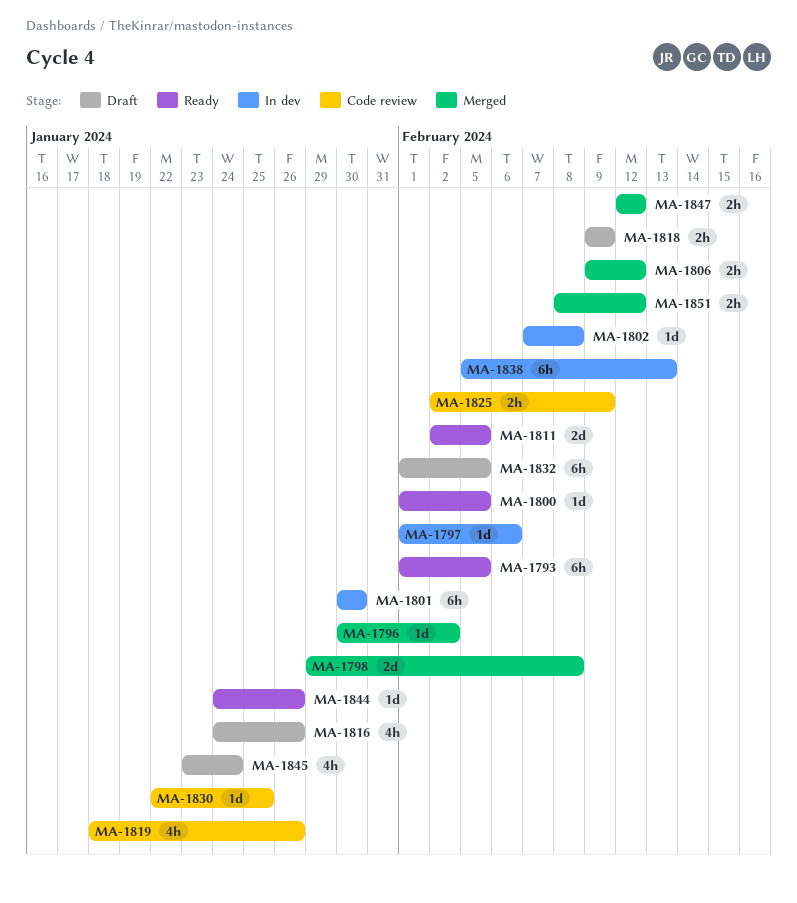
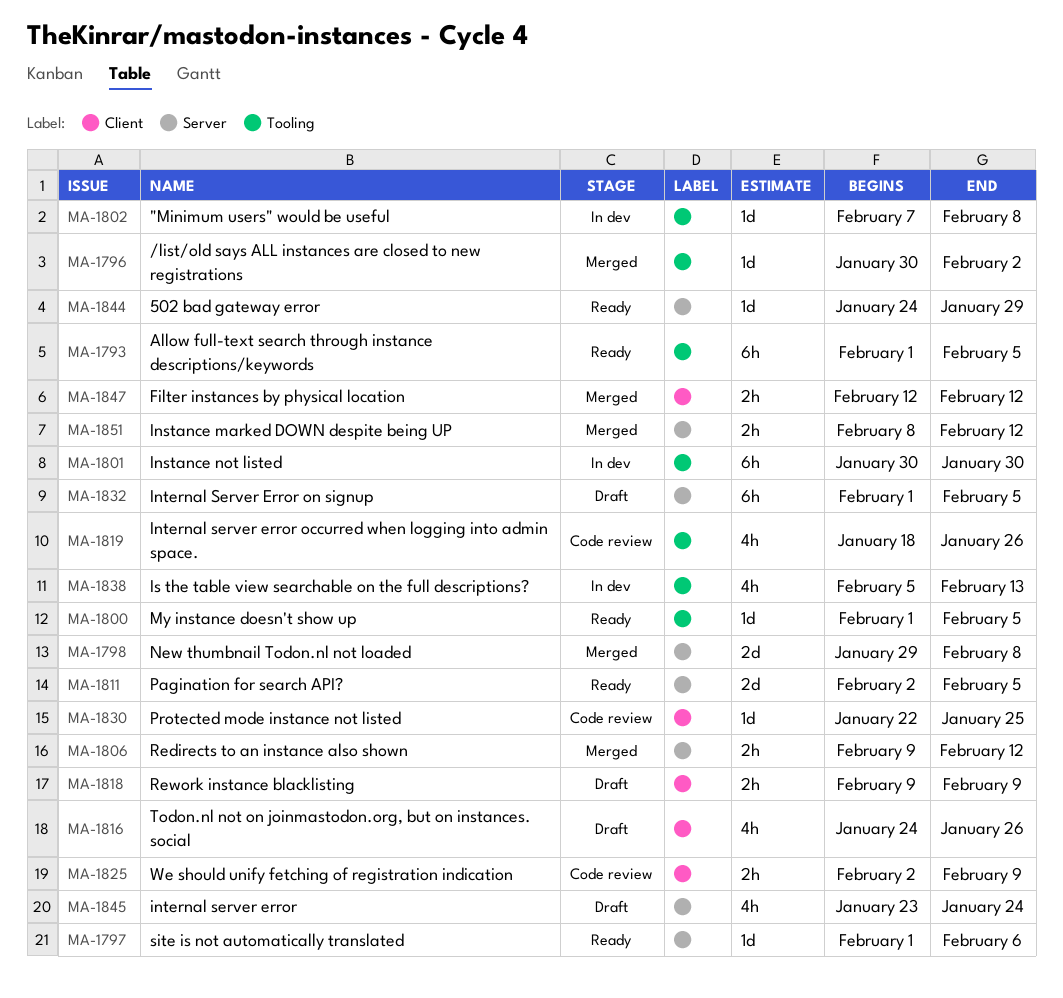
MA-1797, status: In dev -> Ready
MA-1838, estimate: 6h -> 4h
MA-1844, due: Jan 26 -> Jan 29

